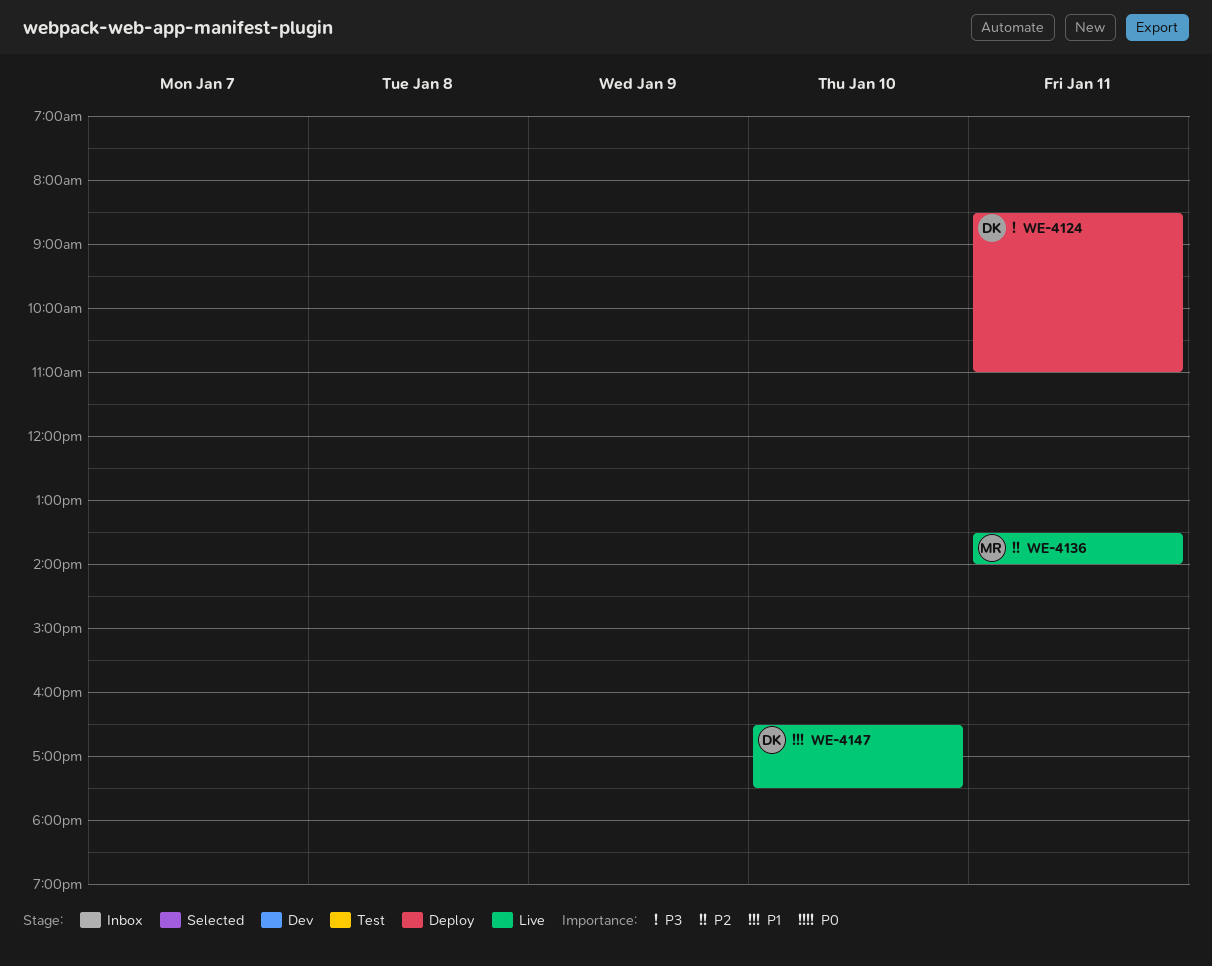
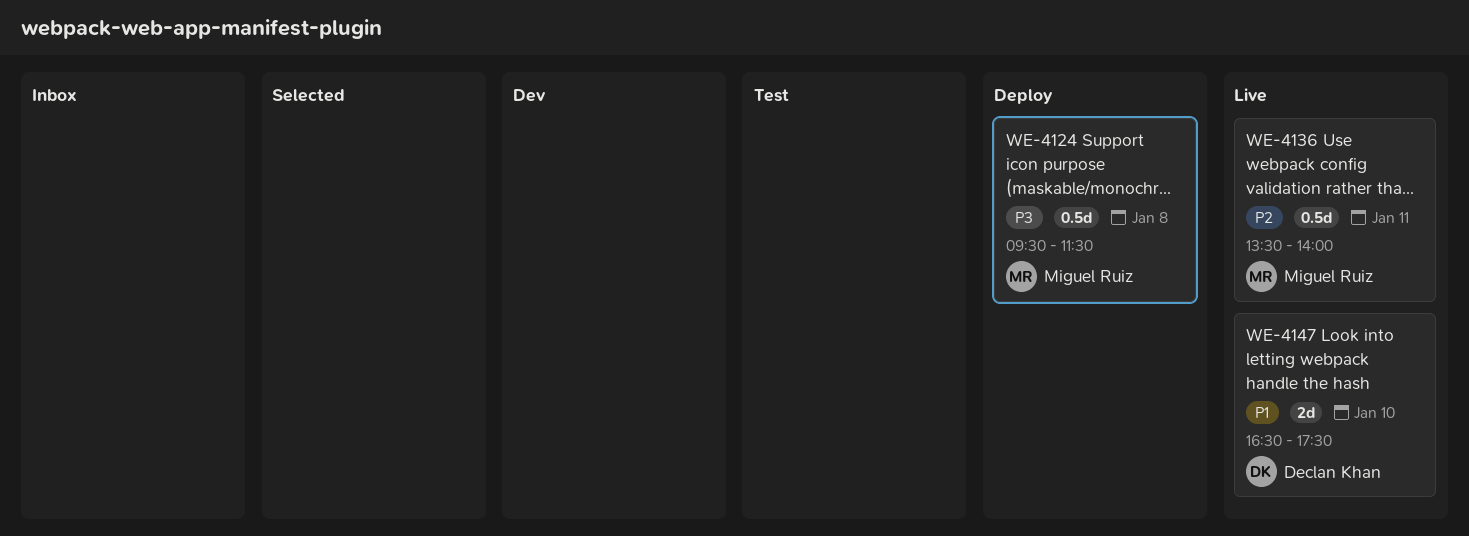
WE-4124, owner: Declan Khan -> Miguel Ruiz
WE-4124, day: Jan 11 -> Jan 8
WE-4124, begins: 08:30 -> 09:30
WE-4124, ends: 11:00 -> 11:30

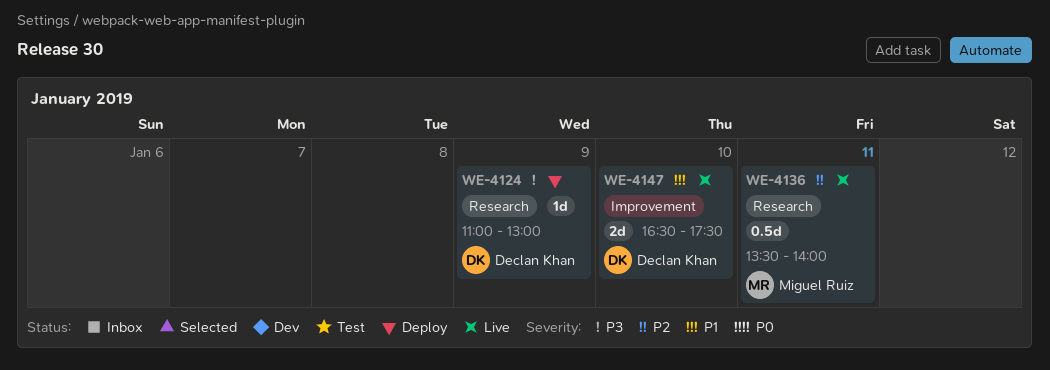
WE-4124, owner: Miguel Ruiz -> Declan Khan
WE-4124, estimate: 0.5d -> 1d
WE-4124, day: Jan 8 -> Jan 9
WE-4124, begins: 09:30 -> 11:00
WE-4124, ends: 11:30 -> 13:00

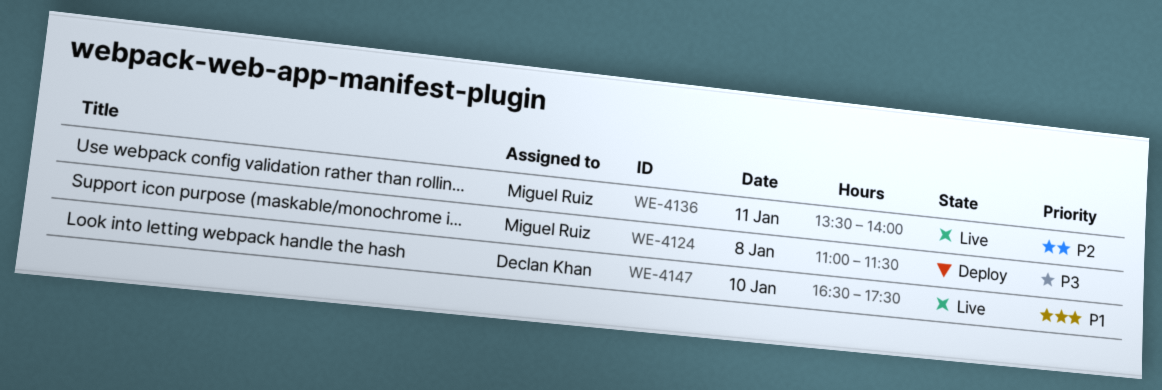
WE-4124, owner: Declan Khan -> Miguel Ruiz
WE-4124, day: Jan 9 -> Jan 8
WE-4124, ends: 13:00 -> 11:30

